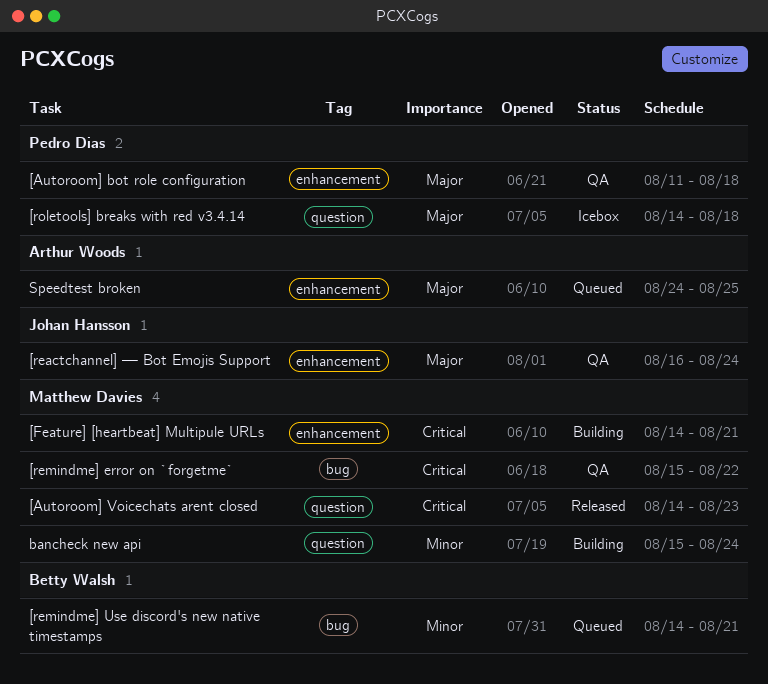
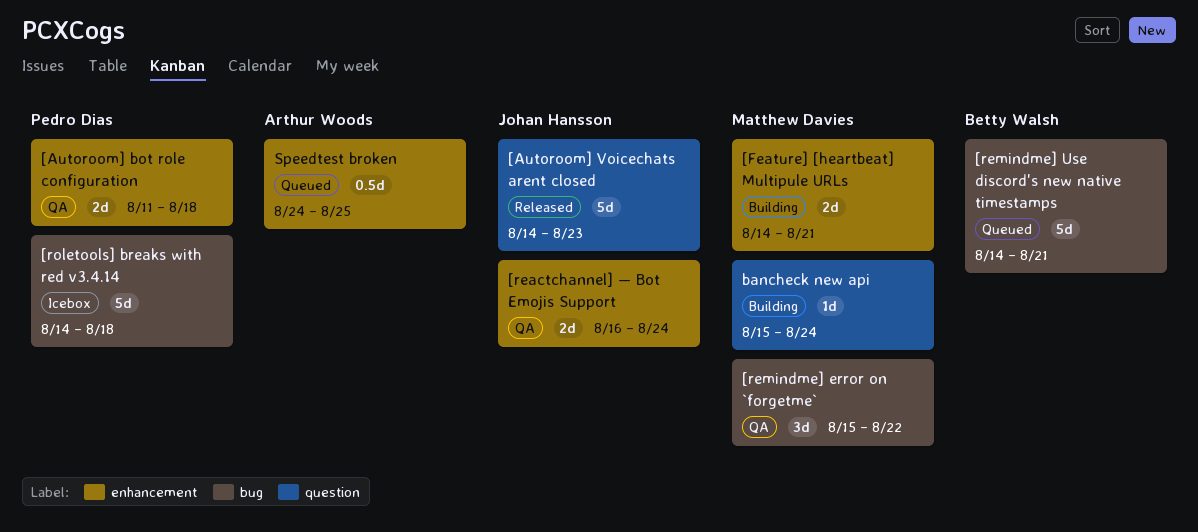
[Autoroom] Voicechats arent closed, owner: Matthew Davies -> Johan Hansson
[roletools] breaks with red v3.4.14, label: question -> bug

